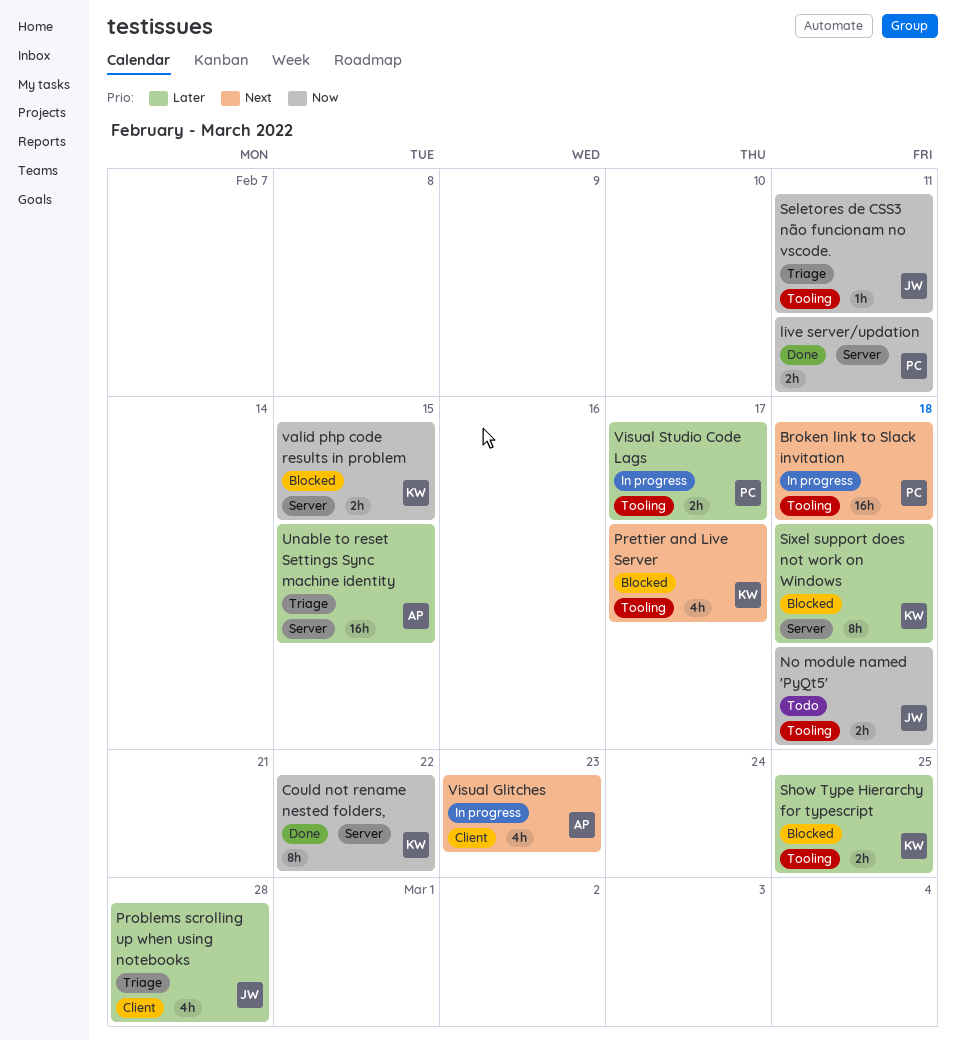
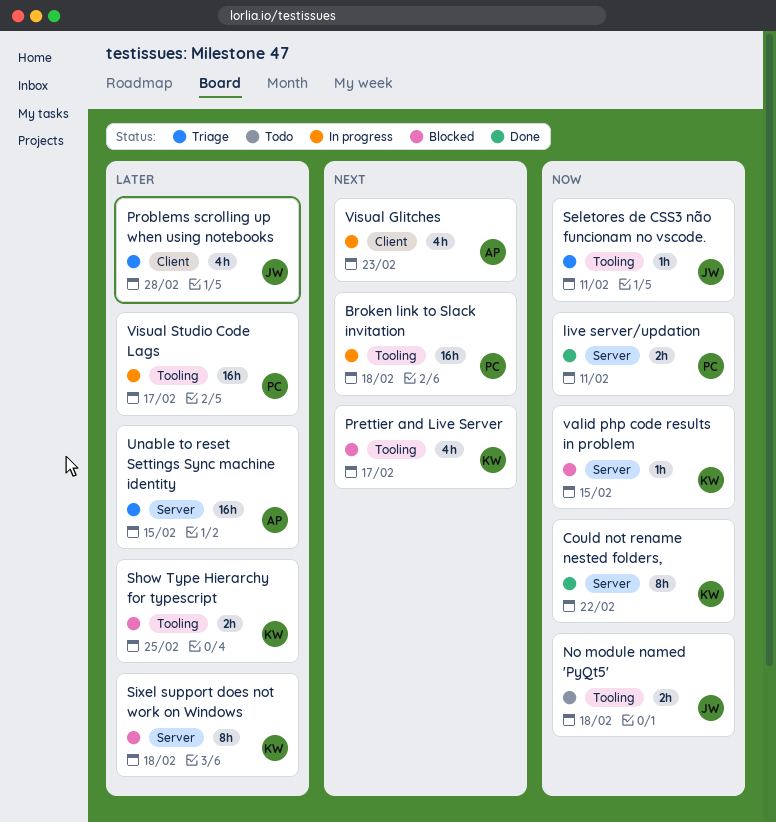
valid php code results in problem, estimate: 2h -> 1h
Visual Studio Code Lags, estimate: 2h -> 16h

